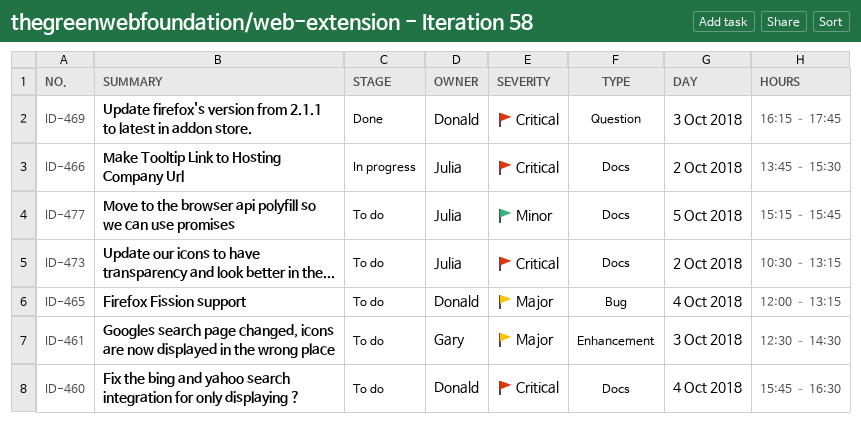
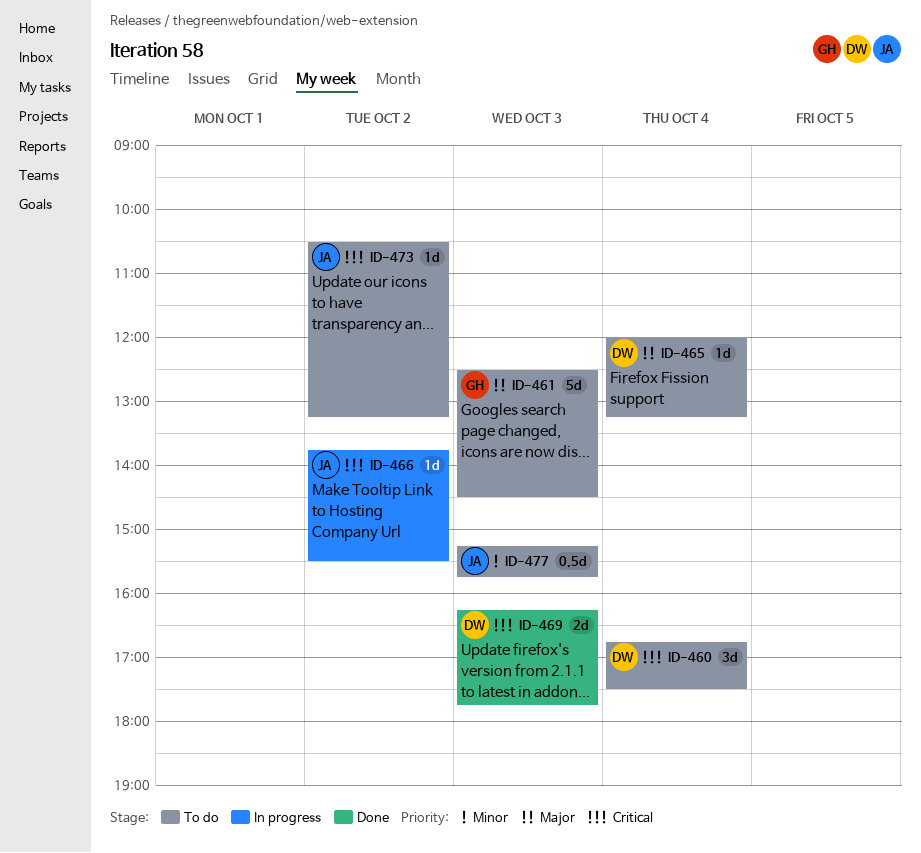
ID-460, begins: 15:45 -> 16:45
ID-460, ends: 16:30 -> 17:30
ID-477, day: Oct 5 -> Oct 3

